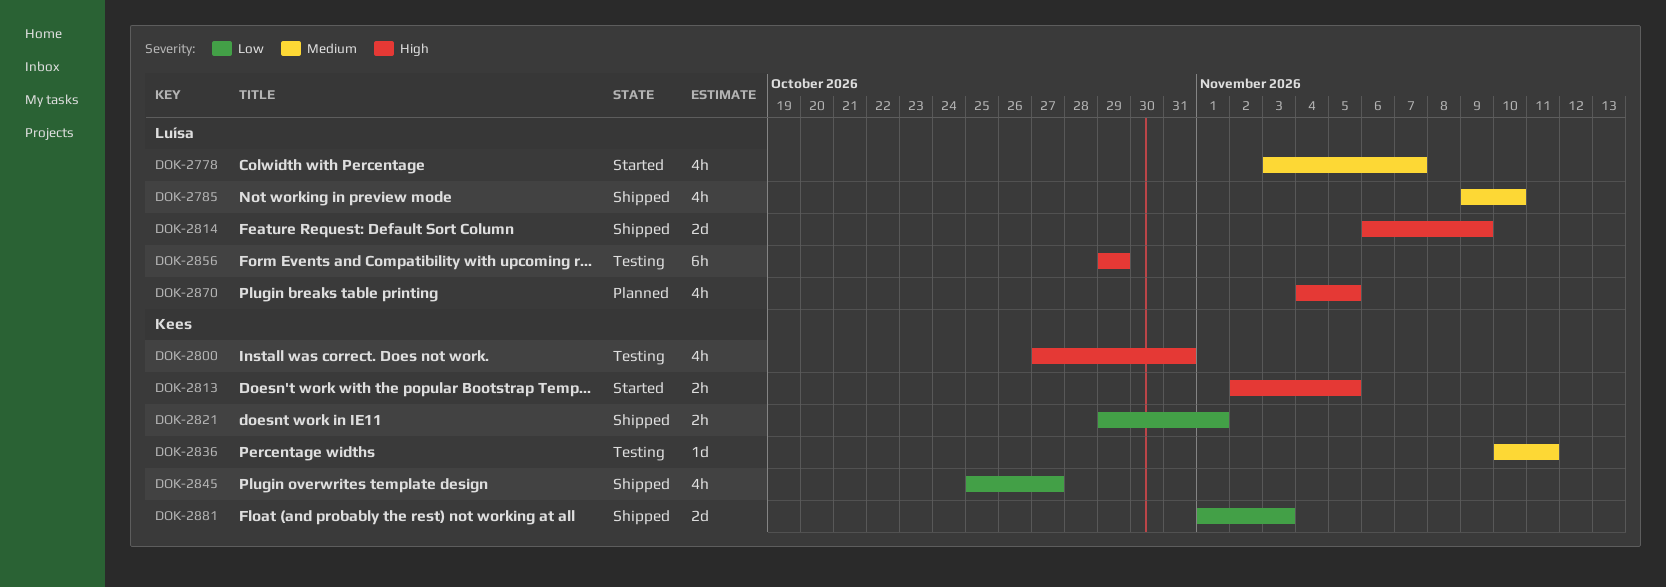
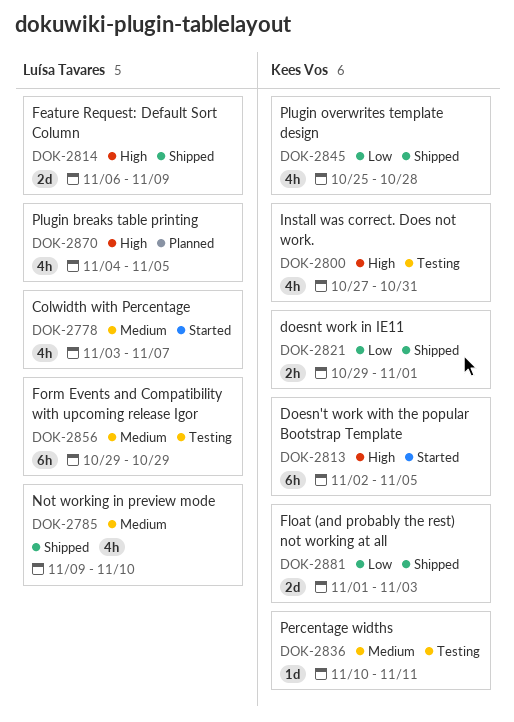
DOK-2813, estimate: 2h -> 6h
DOK-2845, due: Oct 27 -> Oct 28
DOK-2856, priority: High -> Medium

